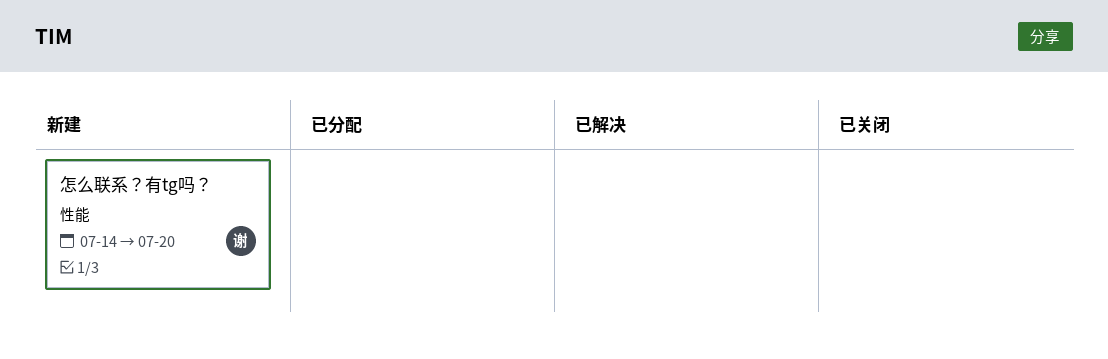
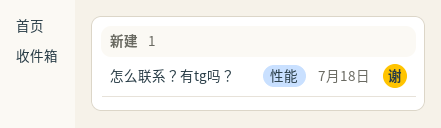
怎么联系？有tg吗？, due: Jul 20 -> Jul 18

